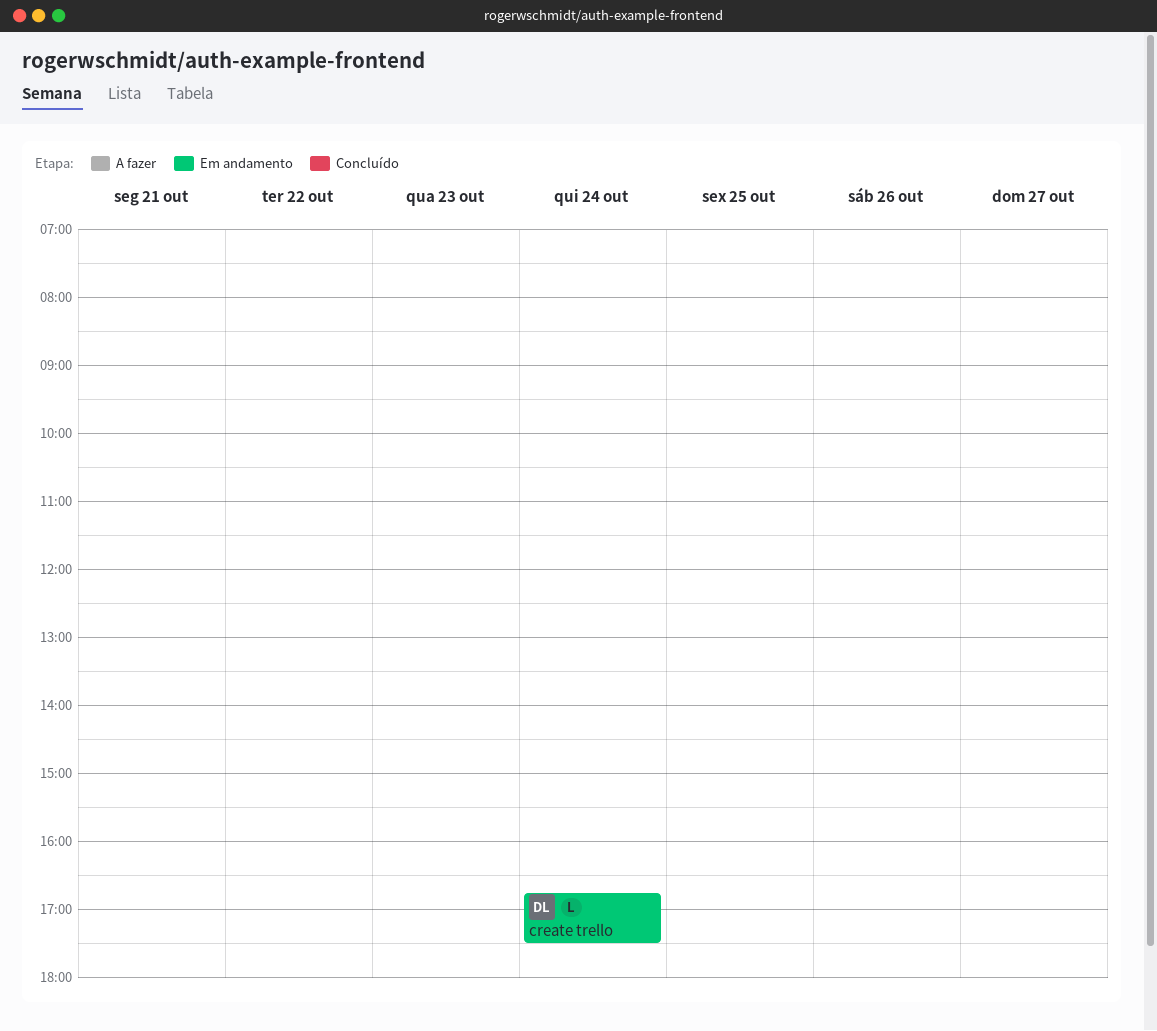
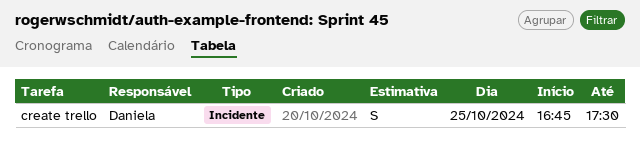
create trello, estimate: L -> S
create trello, day: Oct 24 -> Oct 25

